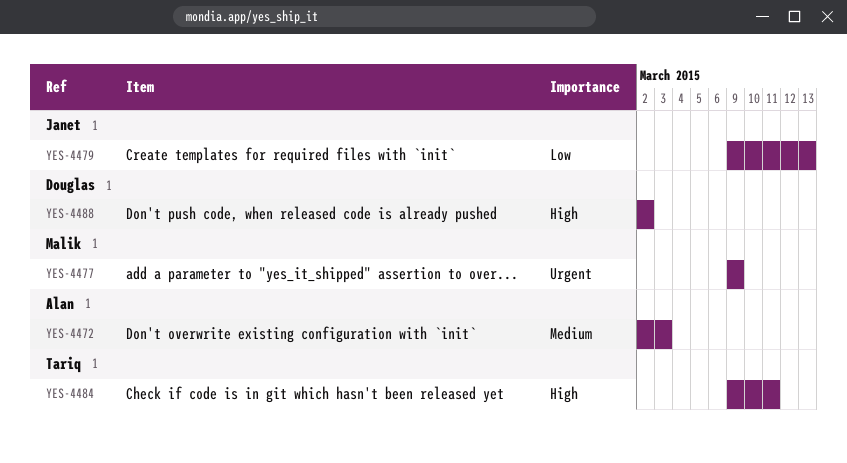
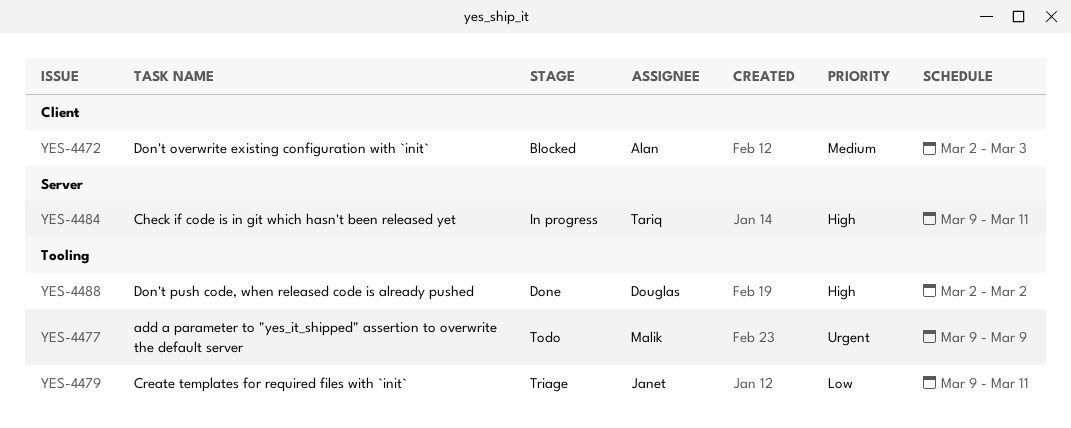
YES-4479, due: Mar 13 -> Mar 11

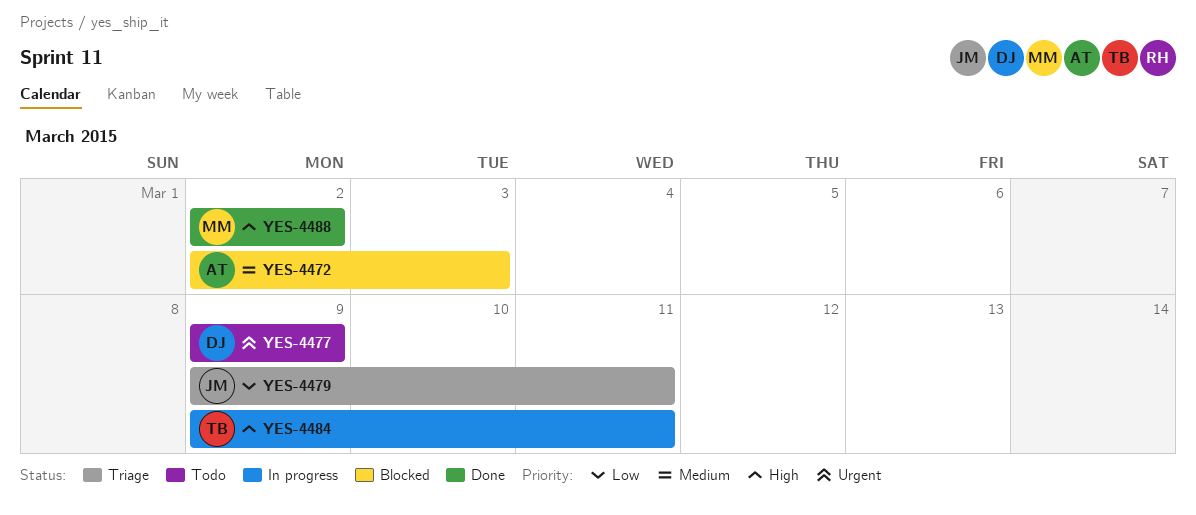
YES-4477, owner: Malik -> Douglas
YES-4488, owner: Douglas -> Malik

